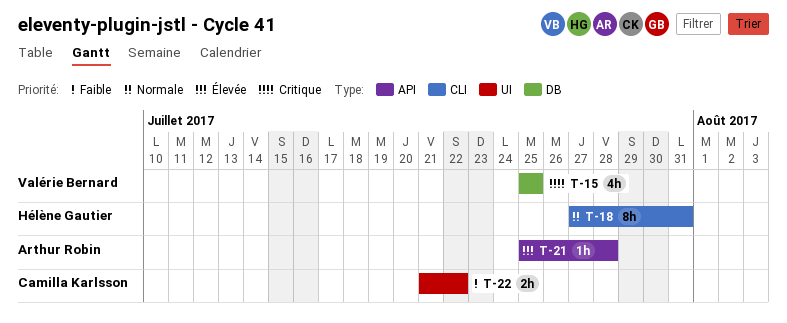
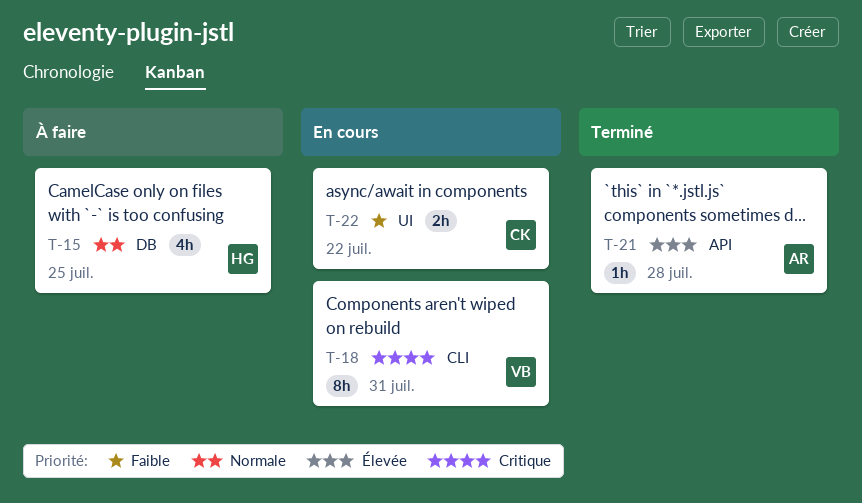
T-15, owner: Valérie Bernard -> Hélène Gautier
T-15, priority: Critique -> Normale
T-18, owner: Hélène Gautier -> Valérie Bernard
T-18, priority: Normale -> Critique

